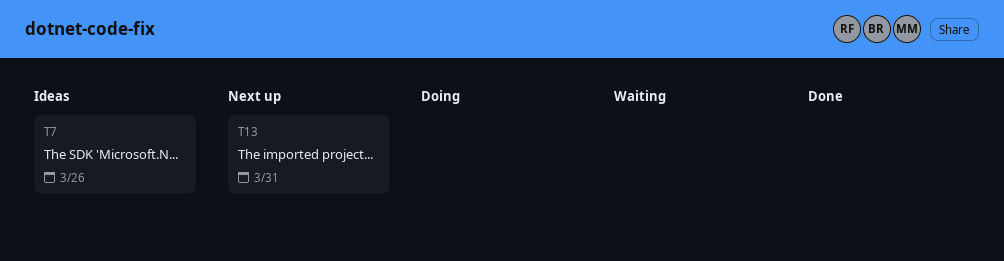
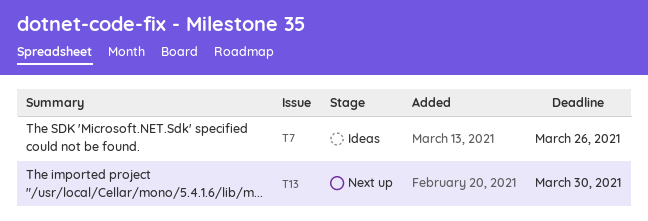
T13, due: Mar 31 -> Mar 30

